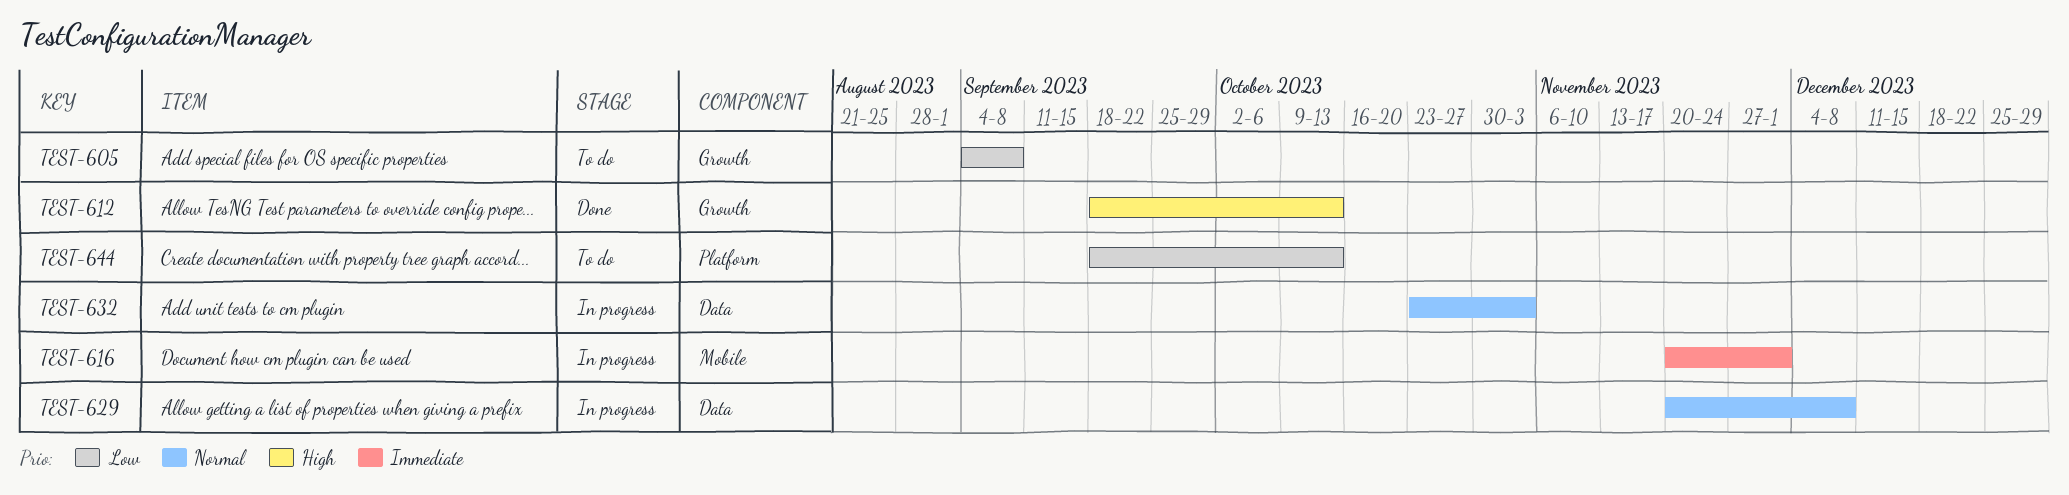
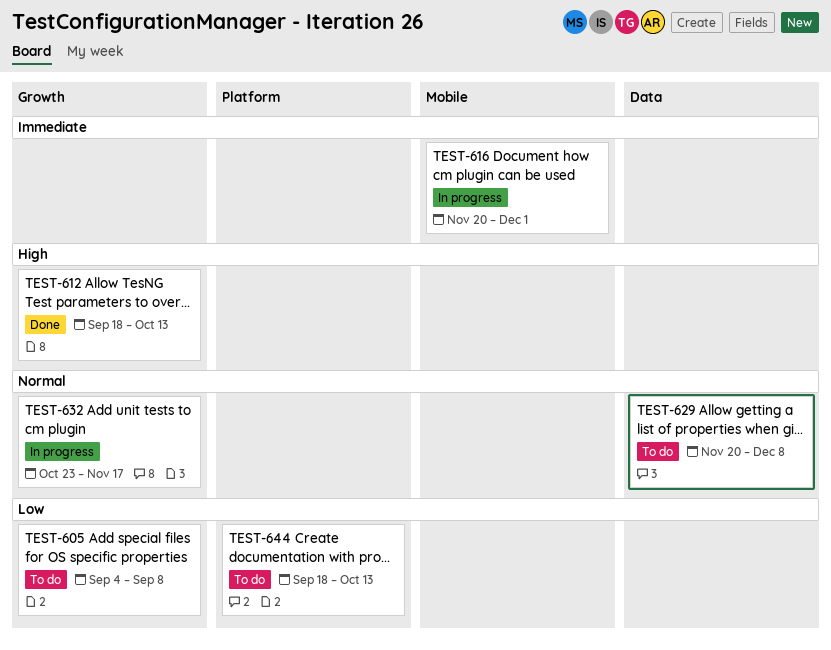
TEST-629, status: In progress -> To do
TEST-632, label: Data -> Growth
TEST-632, due: Nov 3 -> Nov 17

